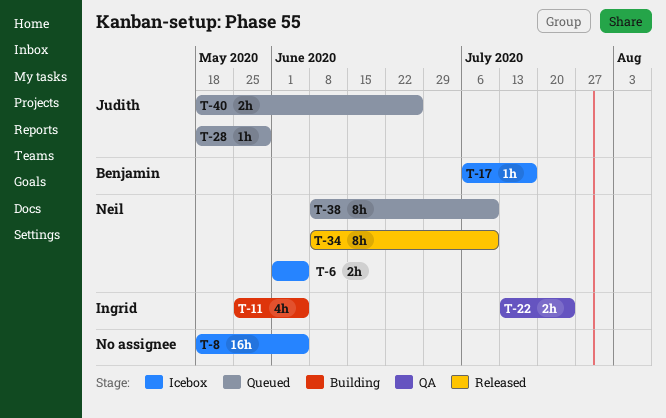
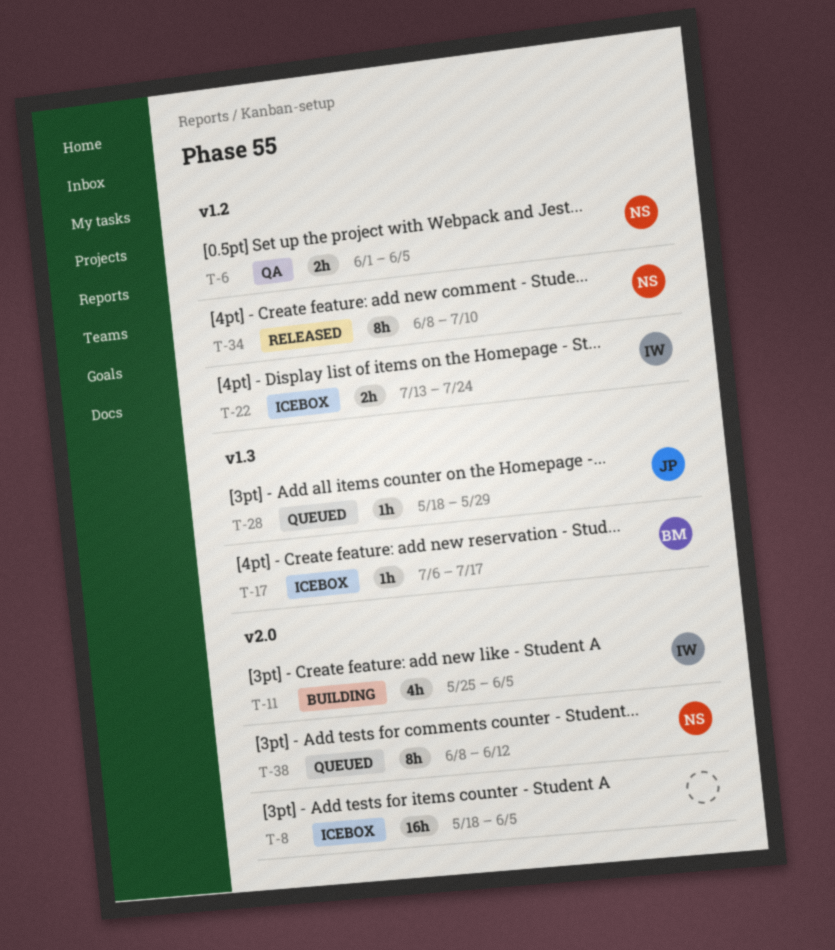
T-6, status: Icebox -> QA
T-22, status: QA -> Icebox
T-38, due: Jul 10 -> Jun 12
T-40: present -> none

